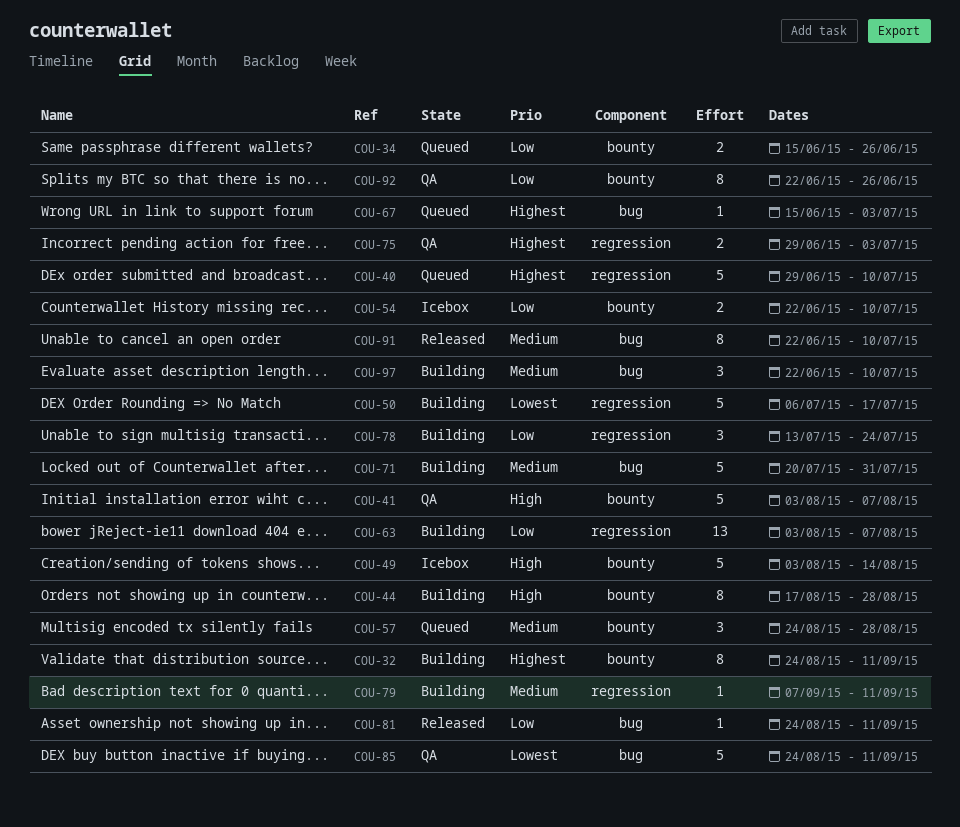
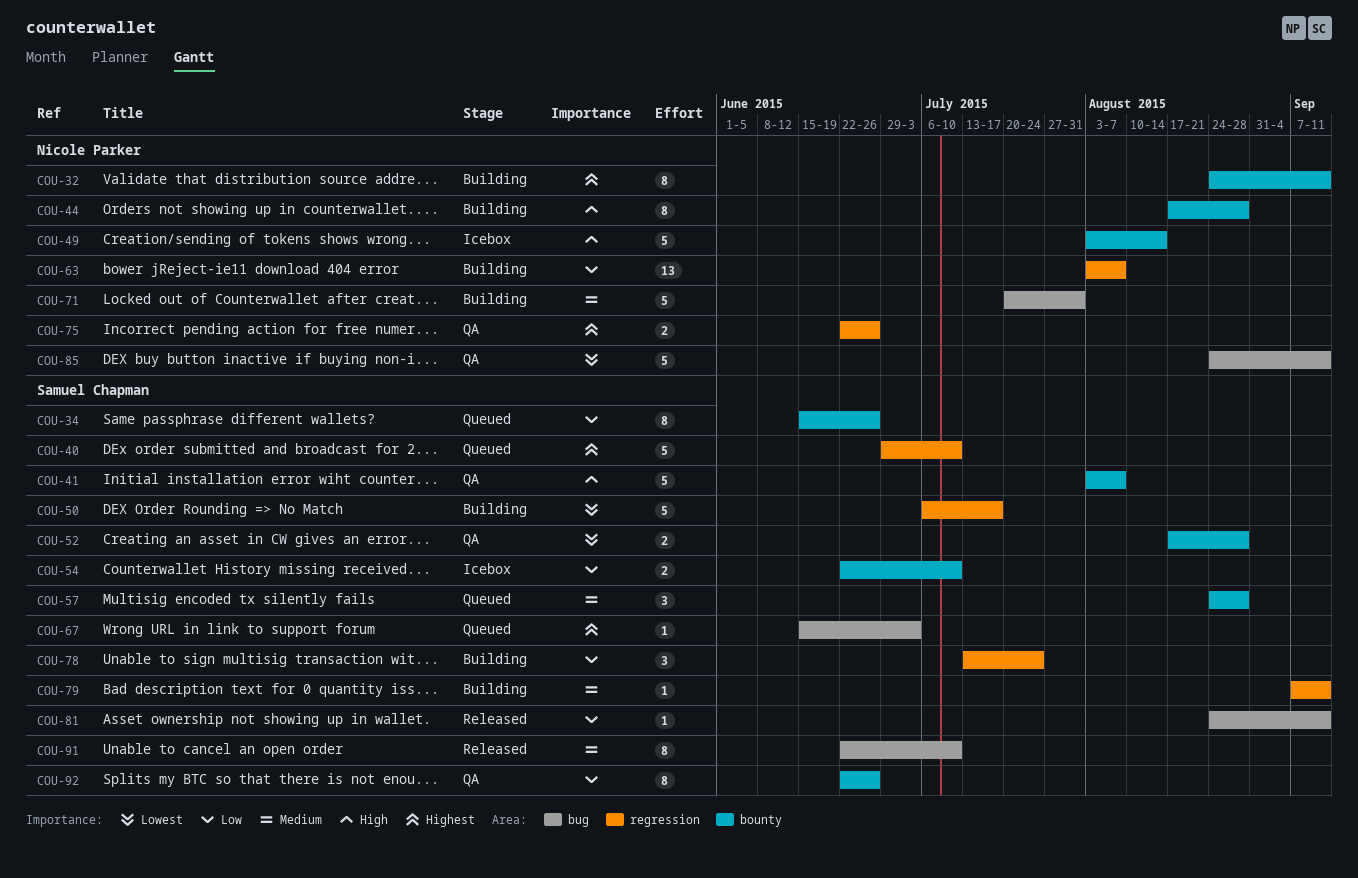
COU-34, estimate: 2 -> 8
COU-52: none -> present
COU-75, start: Jun 29 -> Jun 22
COU-75, due: Jul 3 -> Jun 26
COU-97: present -> none

